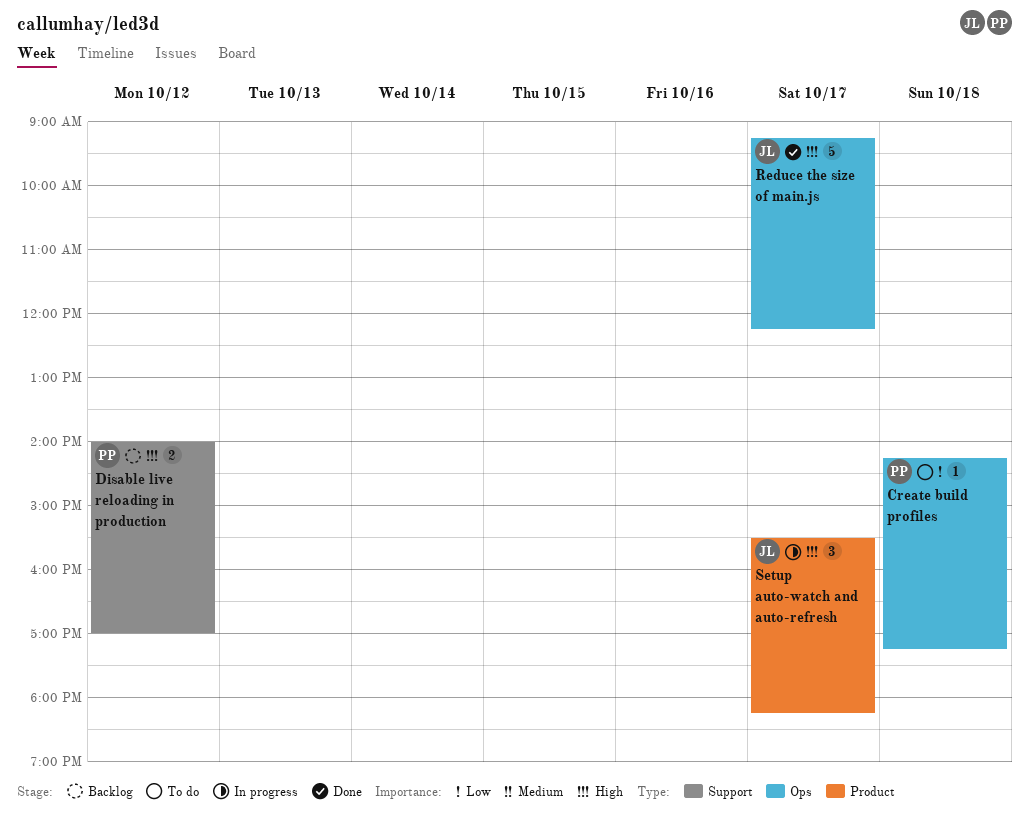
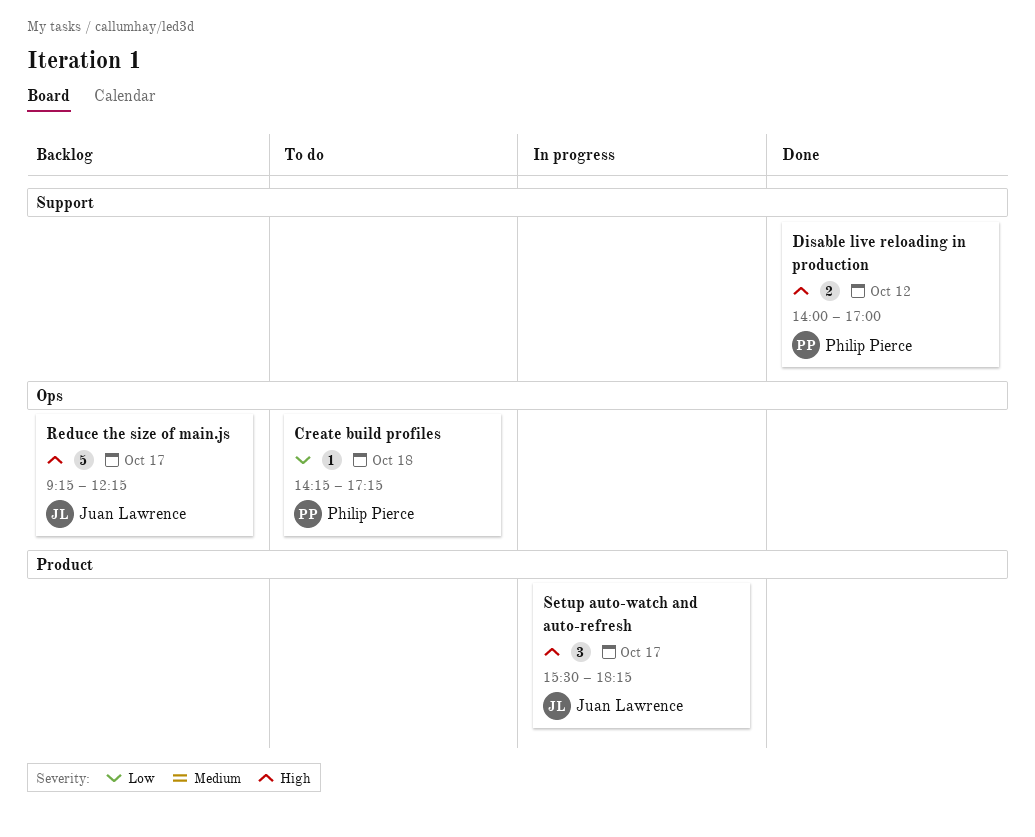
Disable live reloading in production, status: Backlog -> Done
Reduce the size of main.js, status: Done -> Backlog

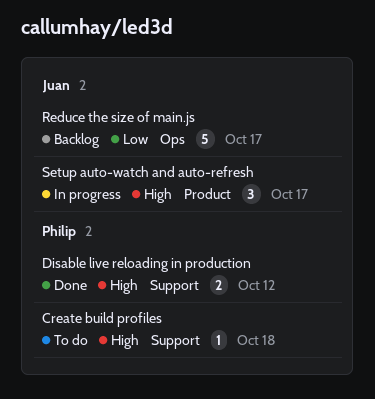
Create build profiles, priority: Low -> High
Create build profiles, label: Ops -> Support
Reduce the size of main.js, priority: High -> Low

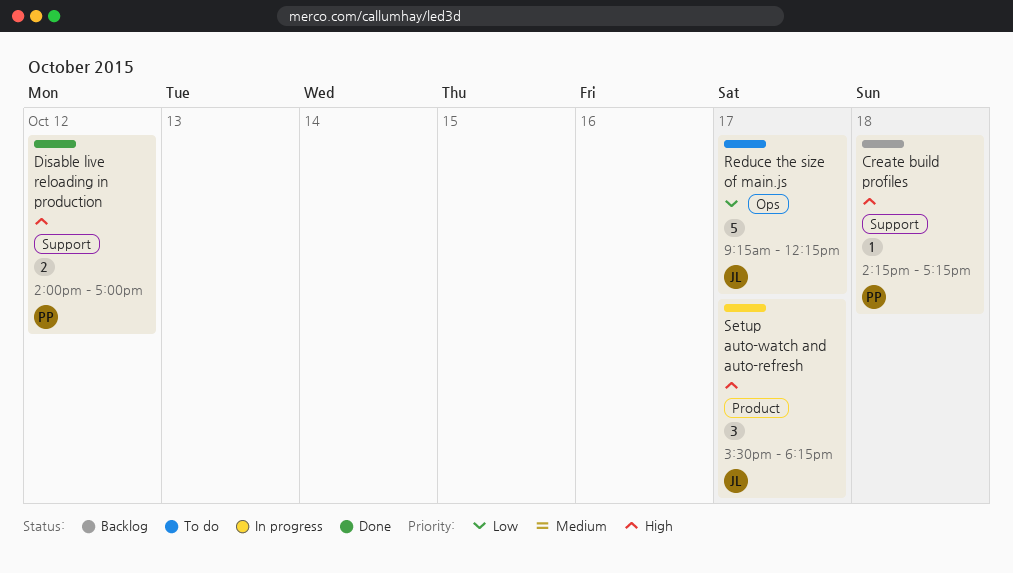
Create build profiles, status: To do -> Backlog
Reduce the size of main.js, status: Backlog -> To do

